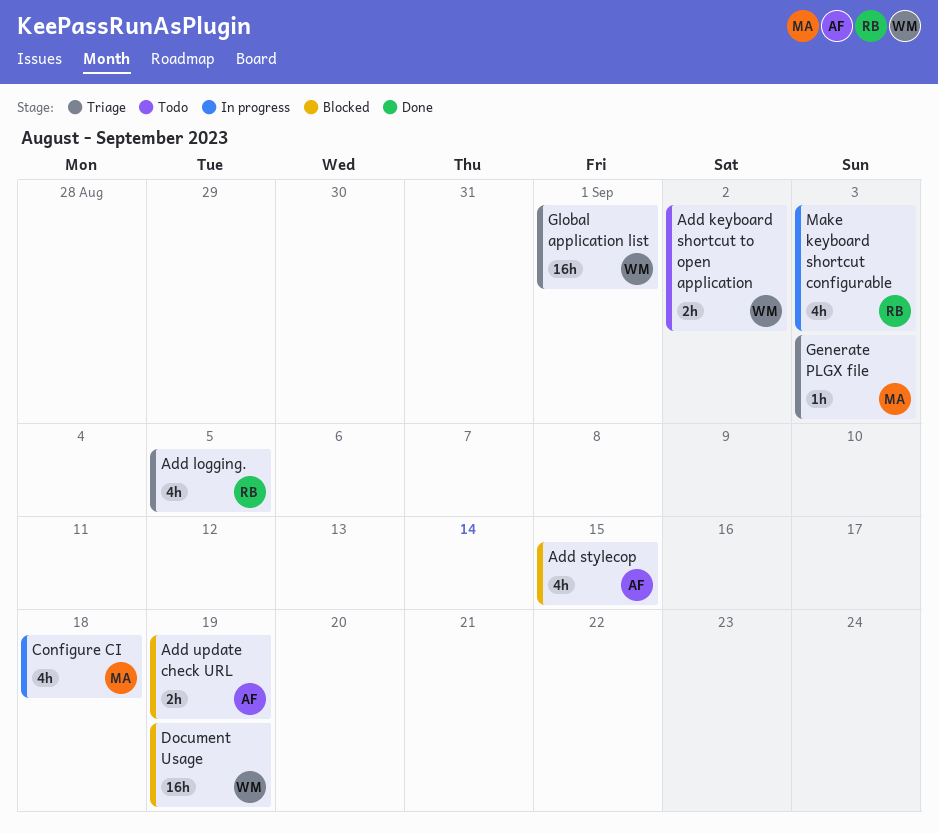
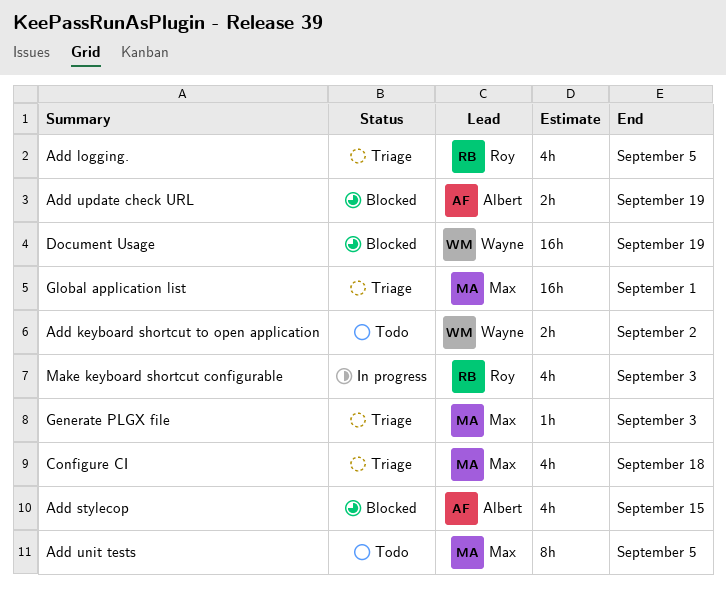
Add unit tests: none -> present
Configure CI, status: In progress -> Triage
Global application list, owner: Wayne -> Max

